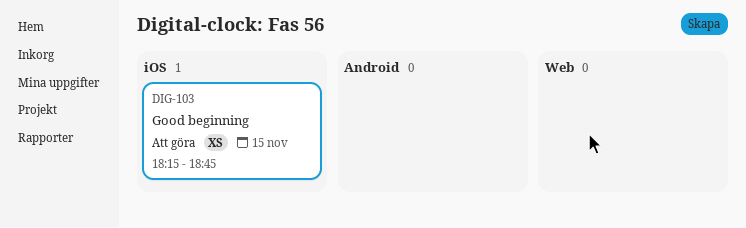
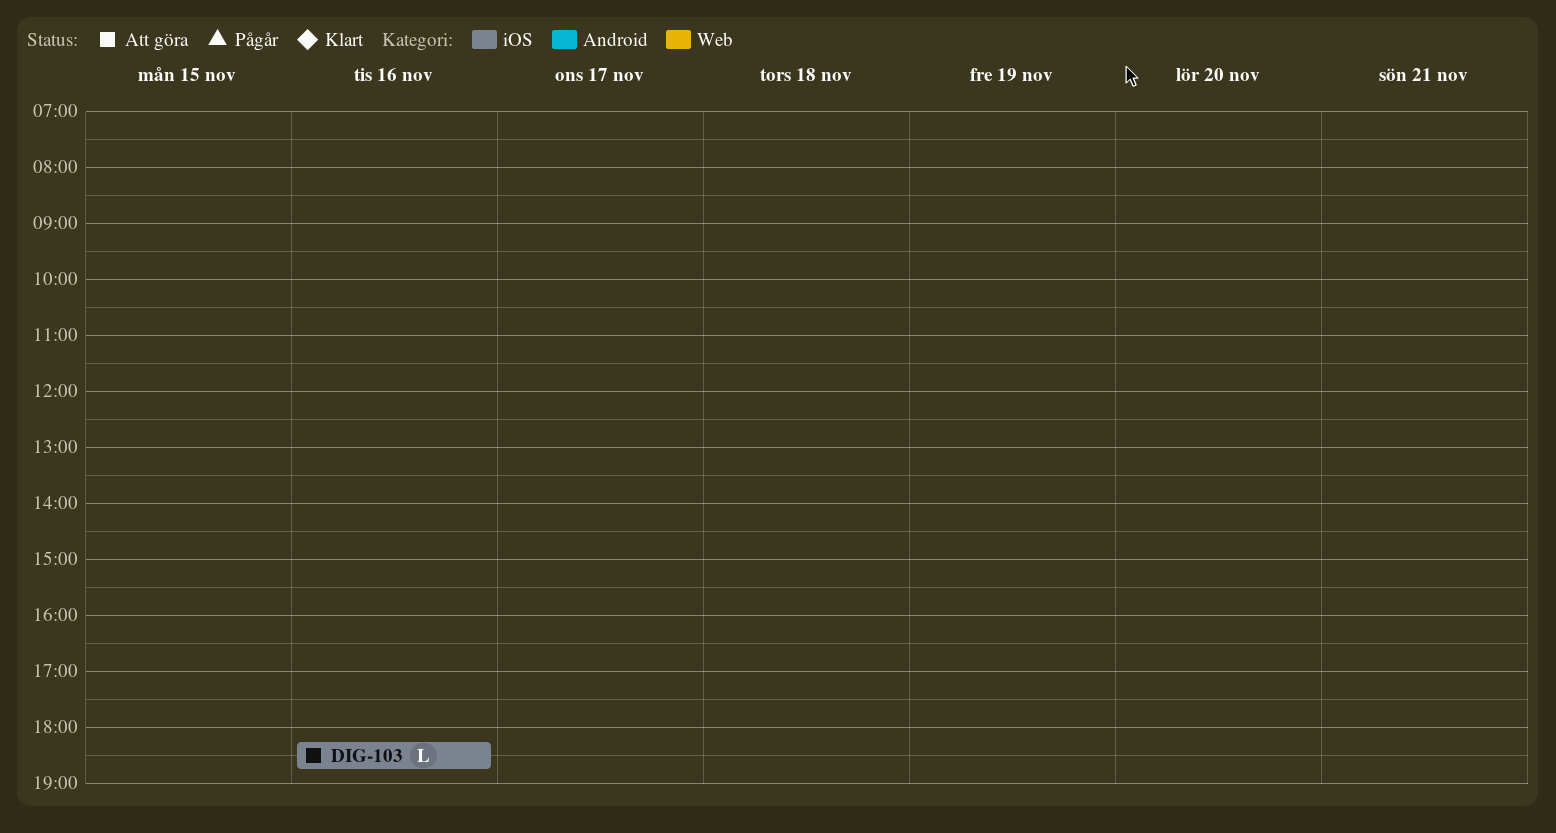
DIG-103, estimate: XS -> L
DIG-103, day: Nov 15 -> Nov 16

